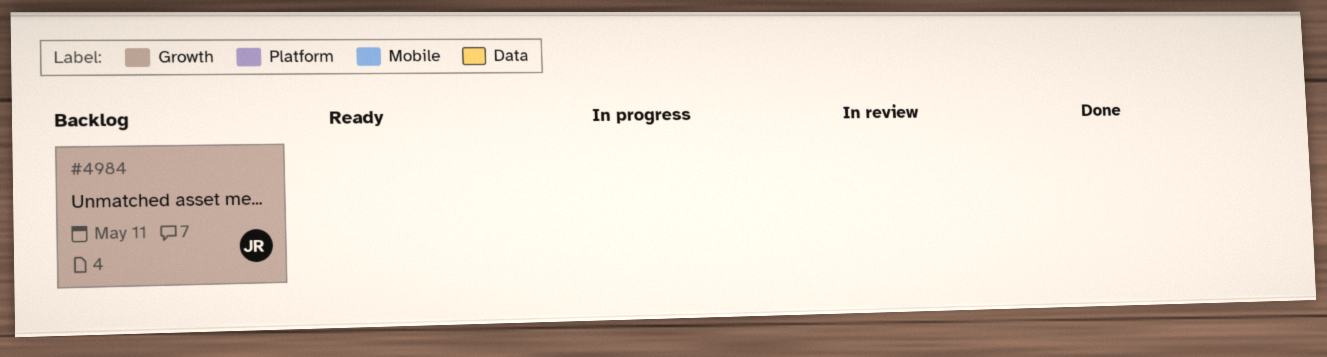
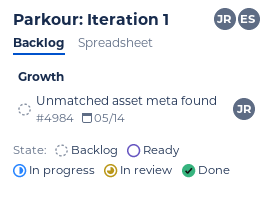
#4984, due: May 11 -> May 14

